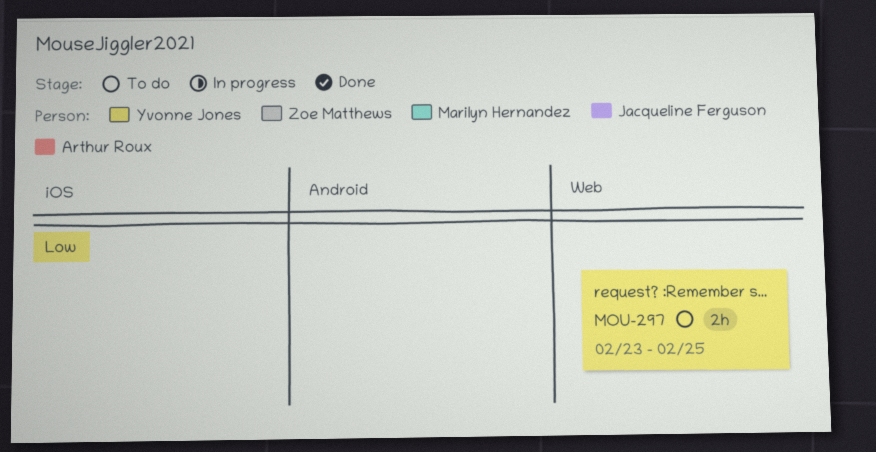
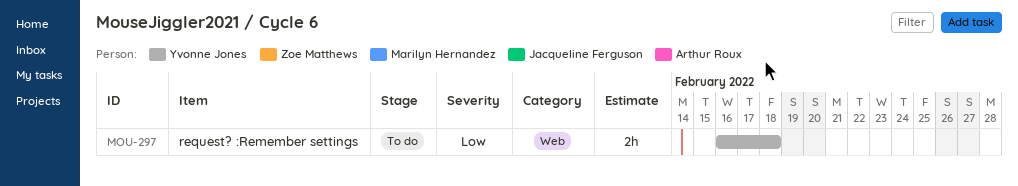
MOU-297, start: Feb 23 -> Feb 16
MOU-297, due: Feb 25 -> Feb 18

